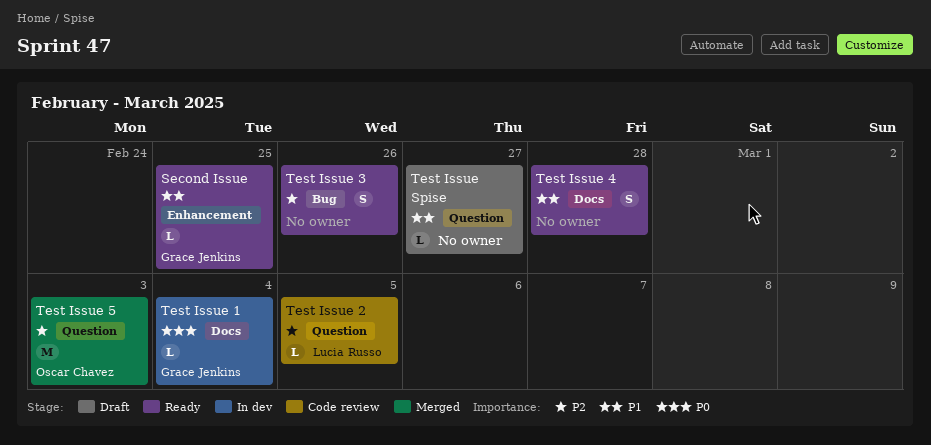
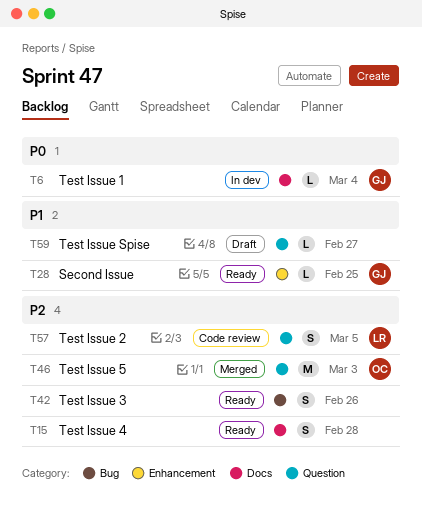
Test Issue 2, estimate: L -> S
Test Issue 4, priority: P1 -> P2

